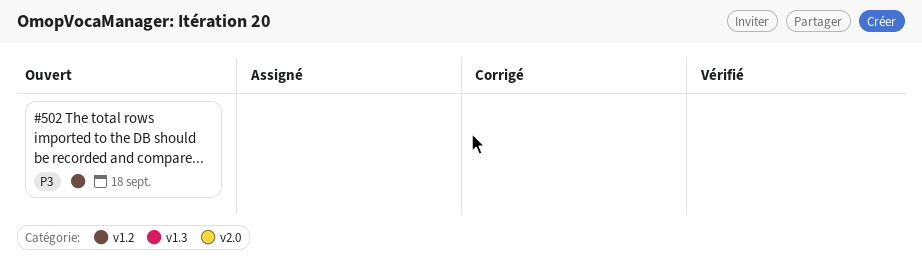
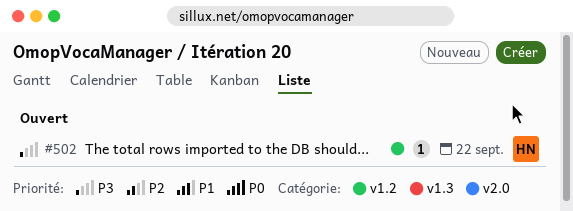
#502, due: Sep 18 -> Sep 22

